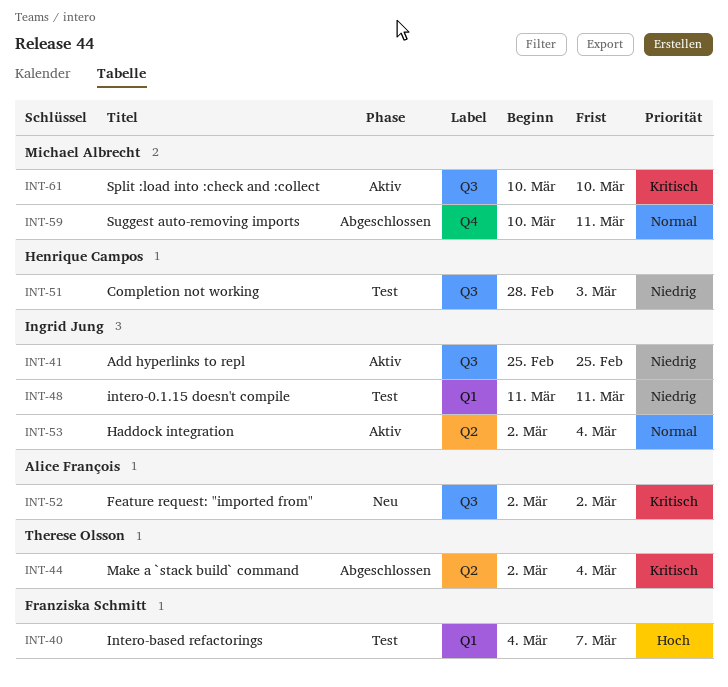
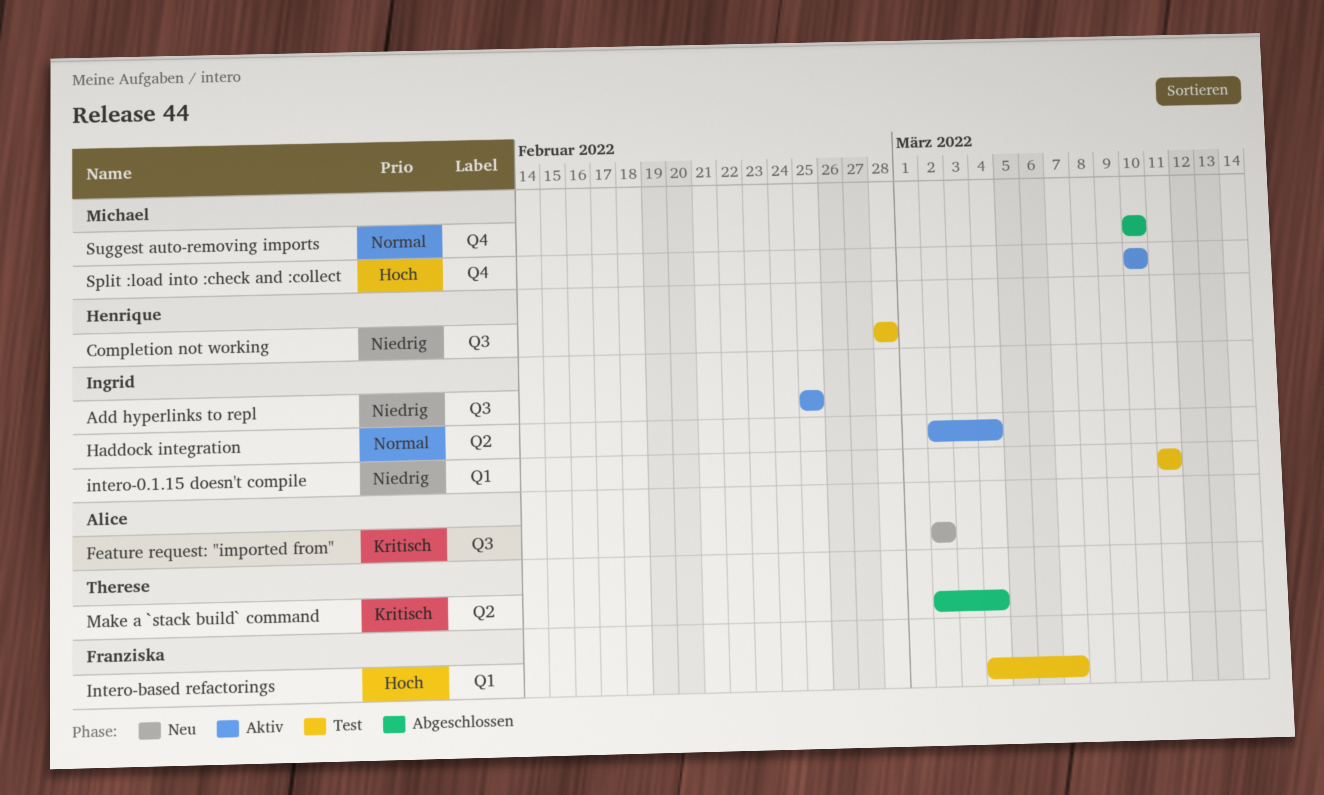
Completion not working, due: Mar 3 -> Feb 28
Split :load into :check and :collect, priority: Kritisch -> Hoch
Split :load into :check and :collect, label: Q3 -> Q4
Suggest auto-removing imports, due: Mar 11 -> Mar 10

